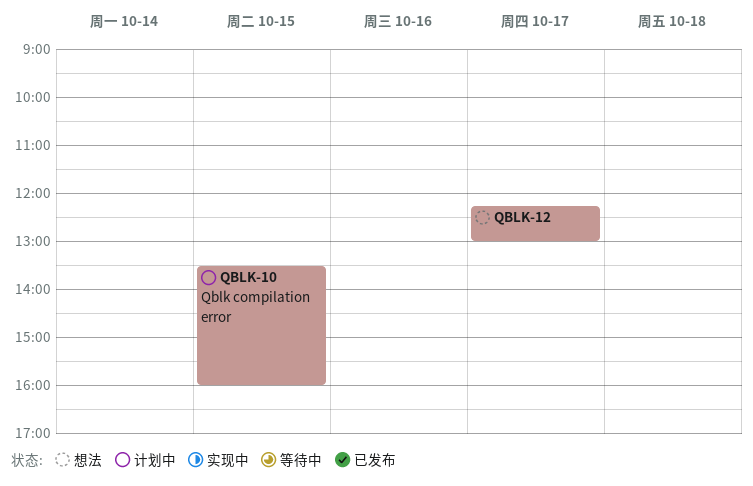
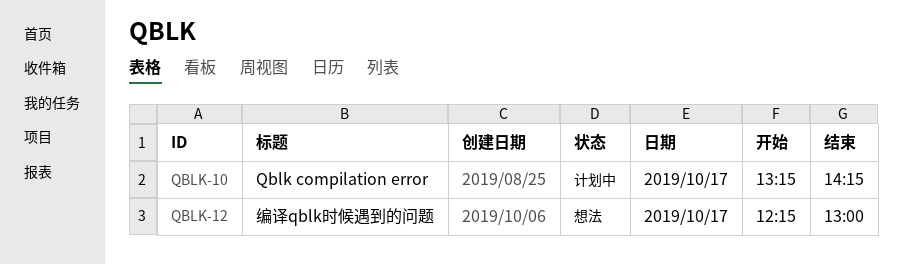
QBLK-10, day: Oct 15 -> Oct 17
QBLK-10, begins: 13:30 -> 13:15
QBLK-10, ends: 16:00 -> 14:15

